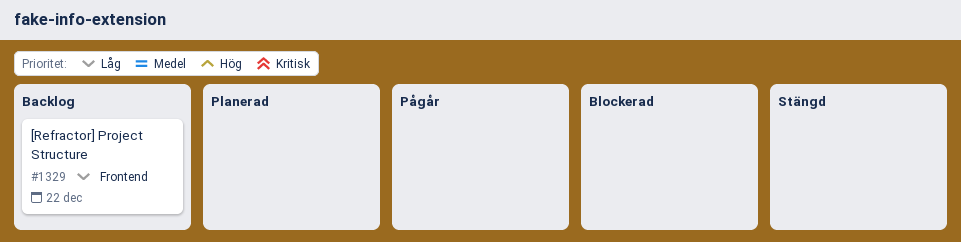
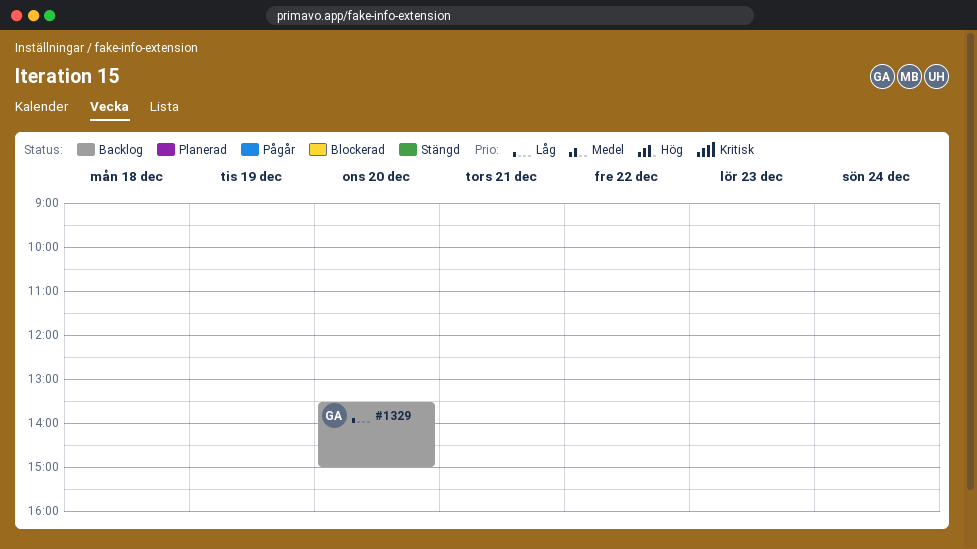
#1329, day: Dec 22 -> Dec 20

